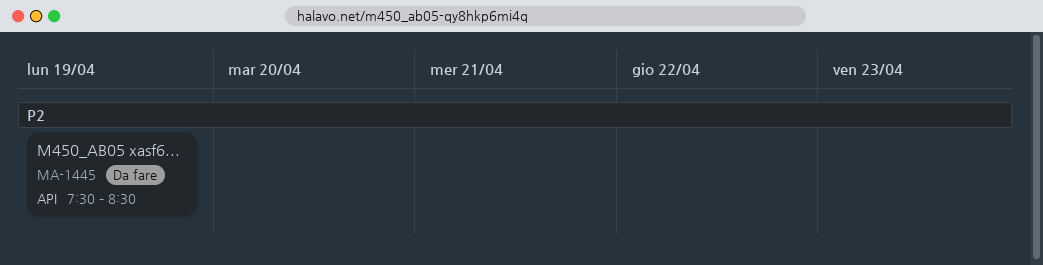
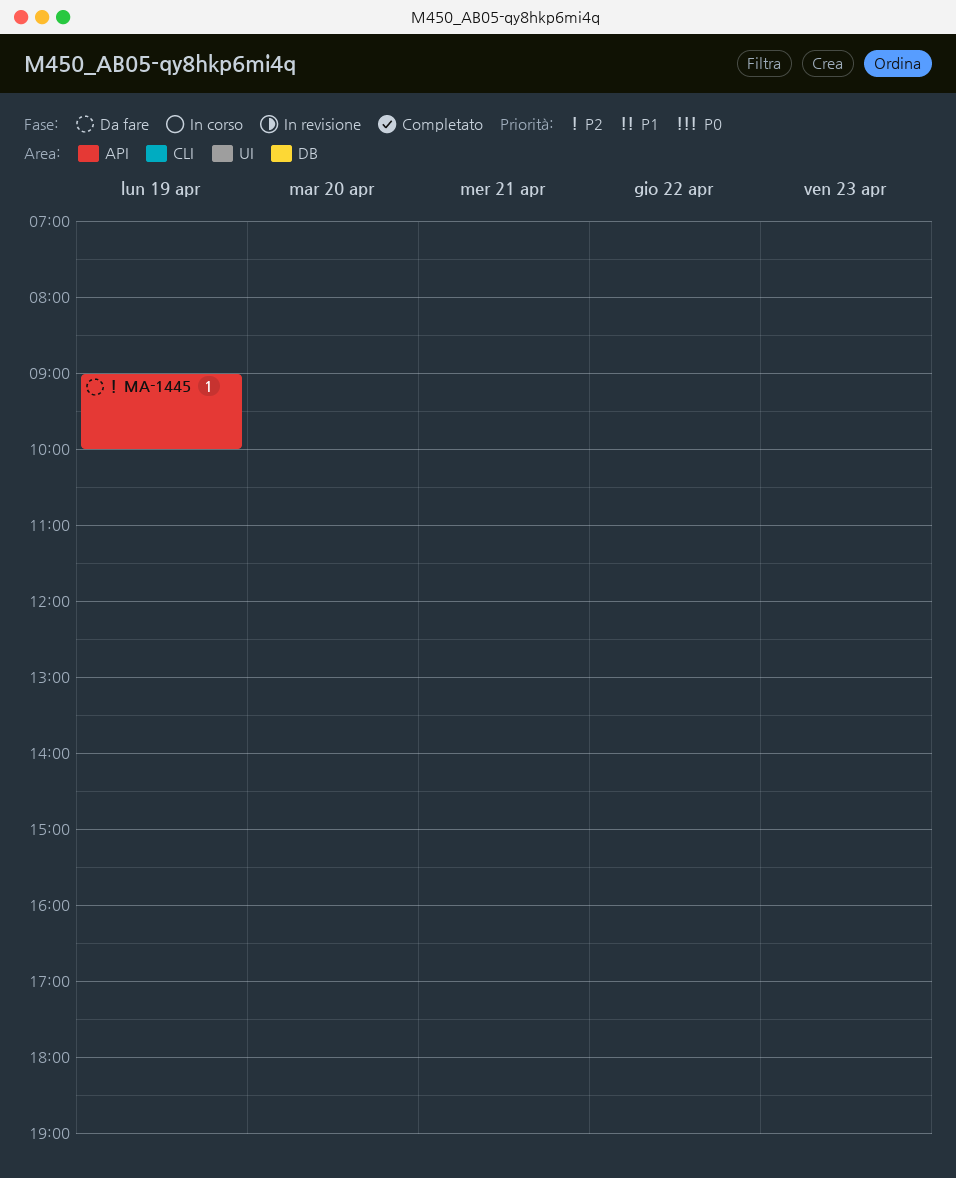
MA-1445, begins: 07:30 -> 09:00
MA-1445, ends: 08:30 -> 10:00

